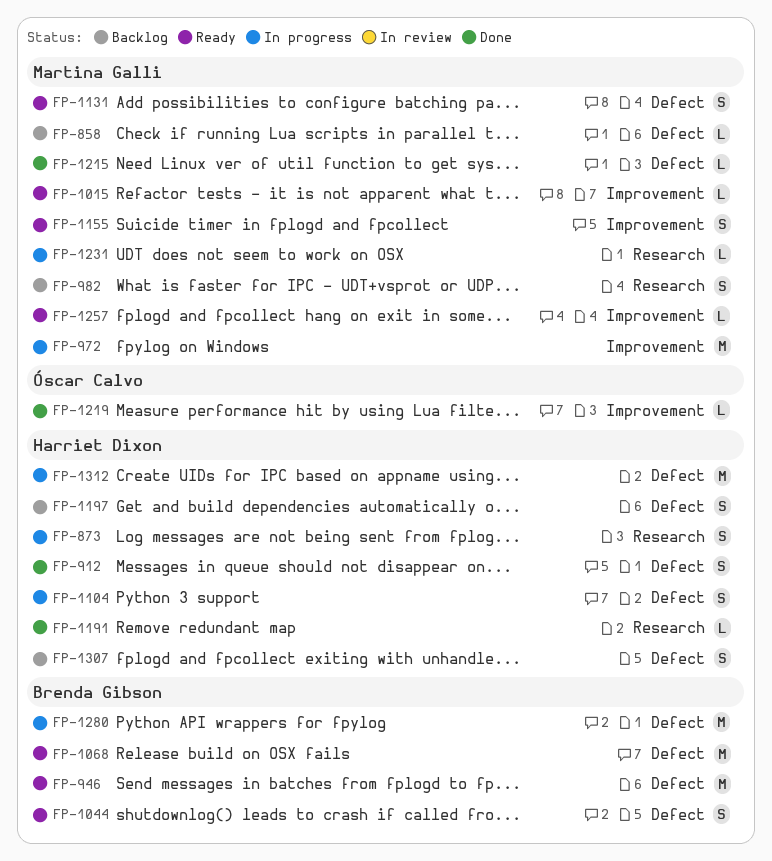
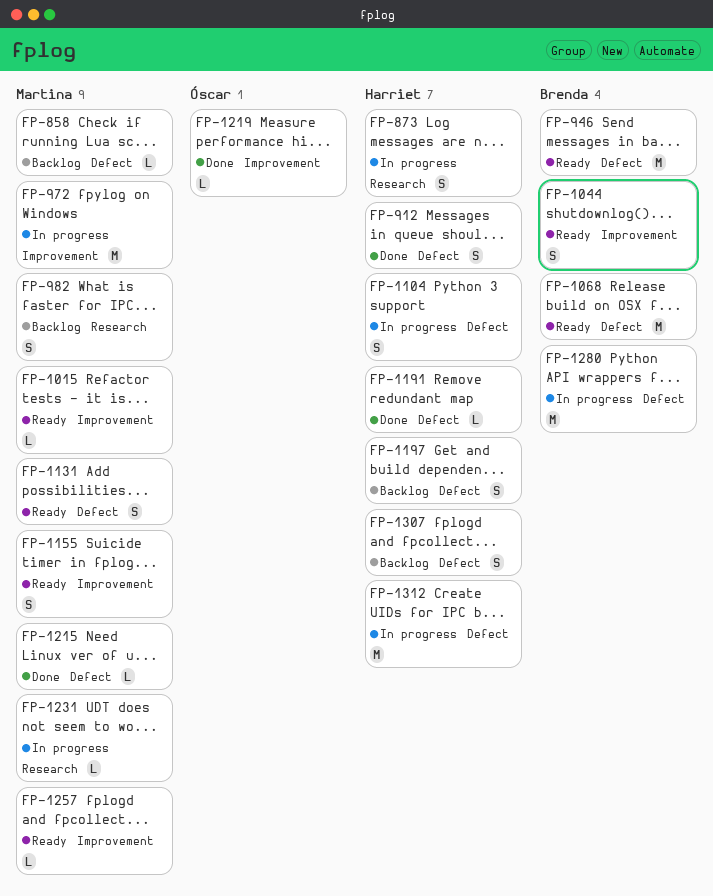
FP-1044, label: Defect -> Improvement
FP-1191, label: Research -> Defect

